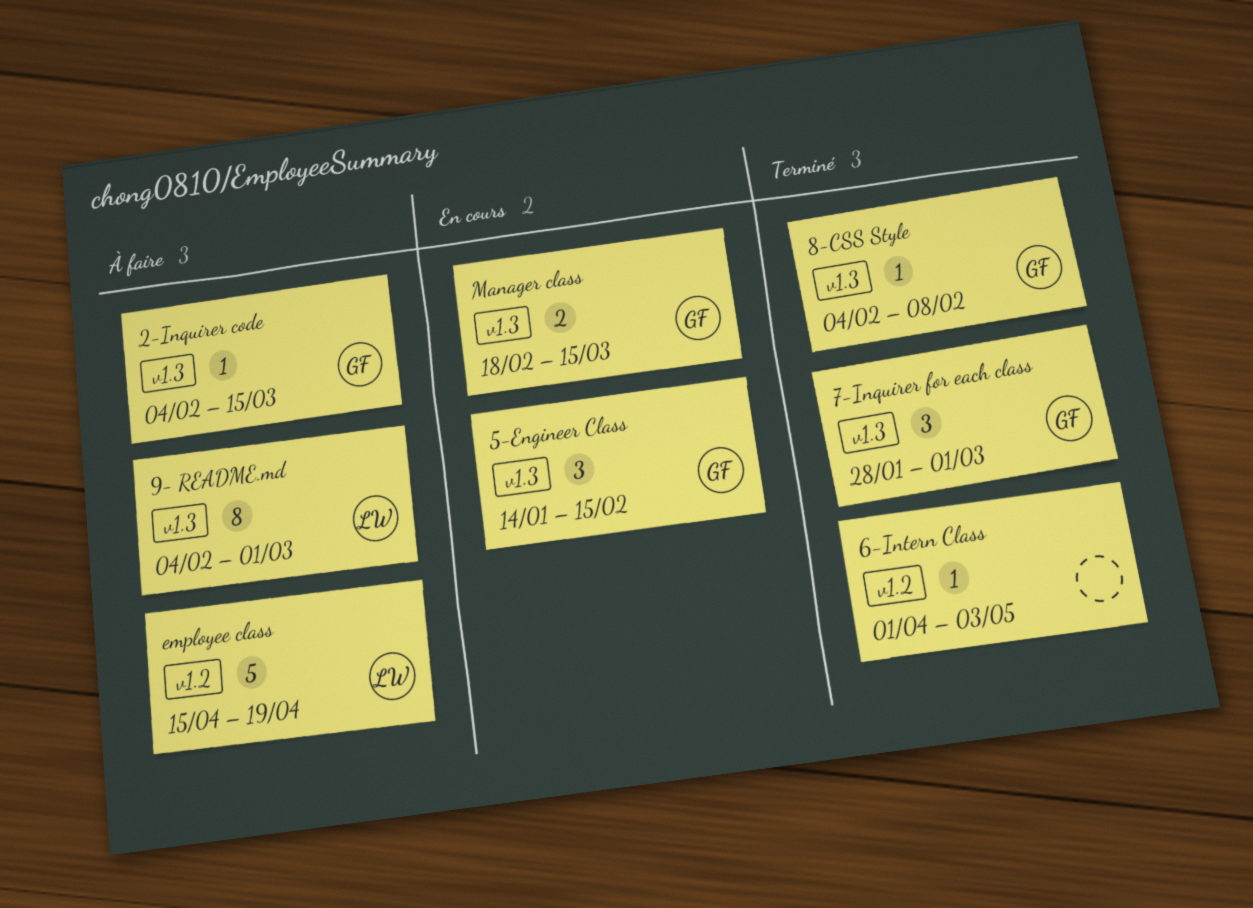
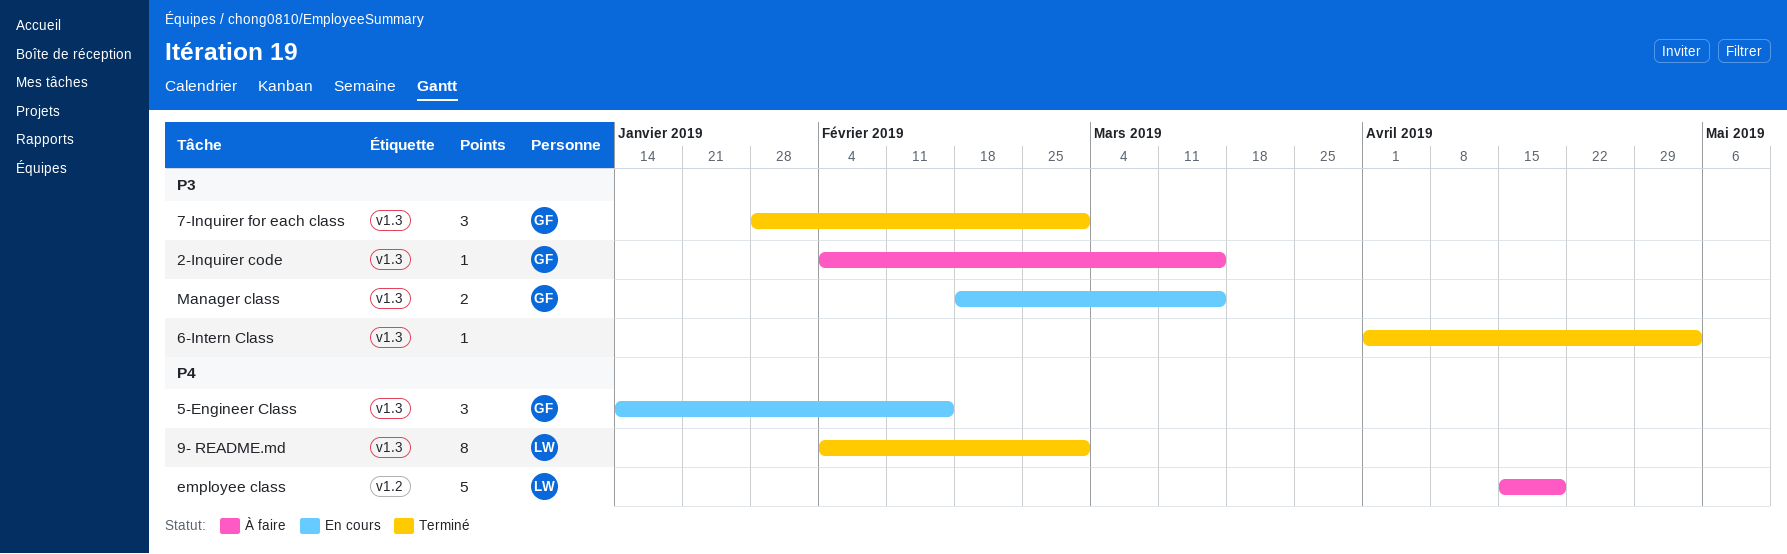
6-Intern Class, label: v1.2 -> v1.3
8-CSS Style: present -> none
9- README.md, status: À faire -> Terminé

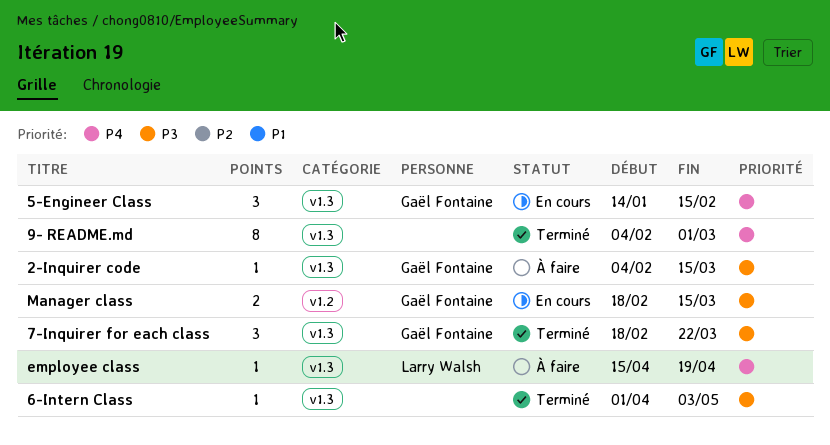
7-Inquirer for each class, start: Jan 28 -> Feb 18
7-Inquirer for each class, due: Mar 1 -> Mar 22
9- README.md, owner: Larry Walsh -> none
employee class, label: v1.2 -> v1.3
employee class, estimate: 5 -> 1
Manager class, label: v1.3 -> v1.2

